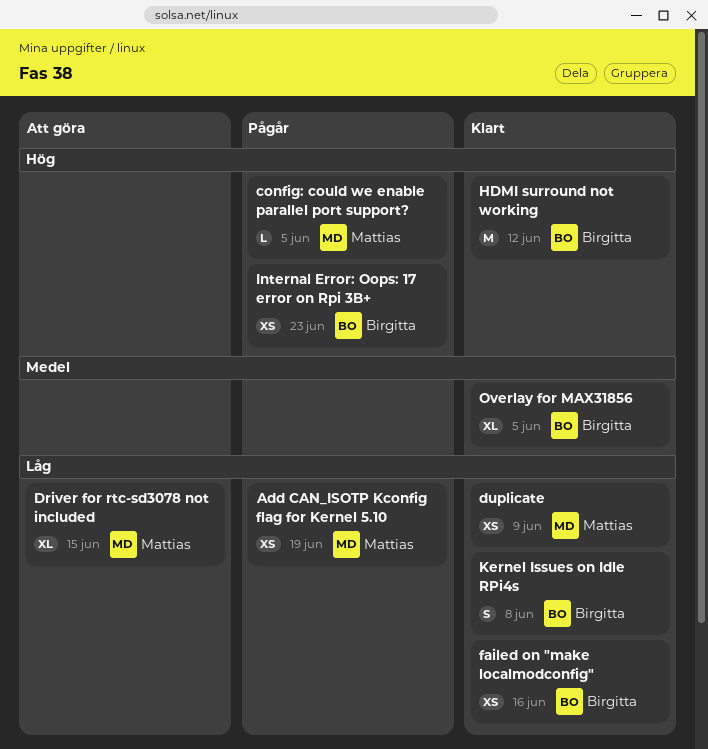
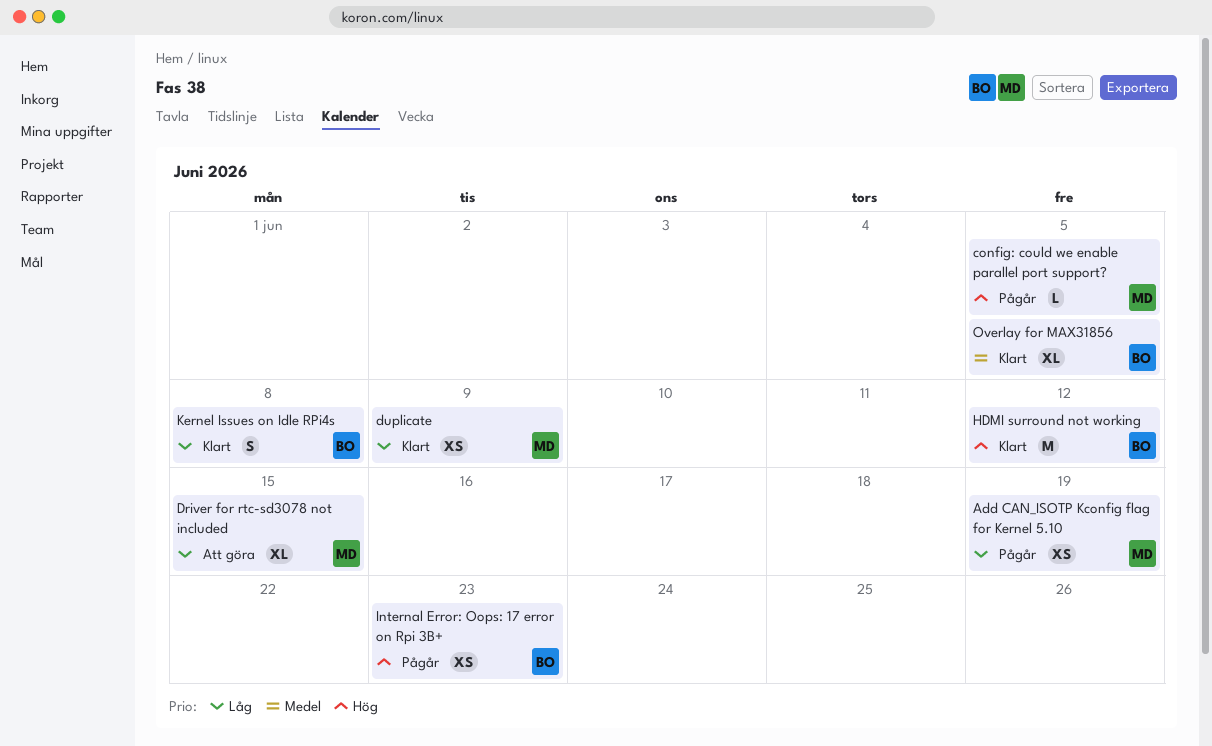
failed on "make localmodconfig": present -> none

